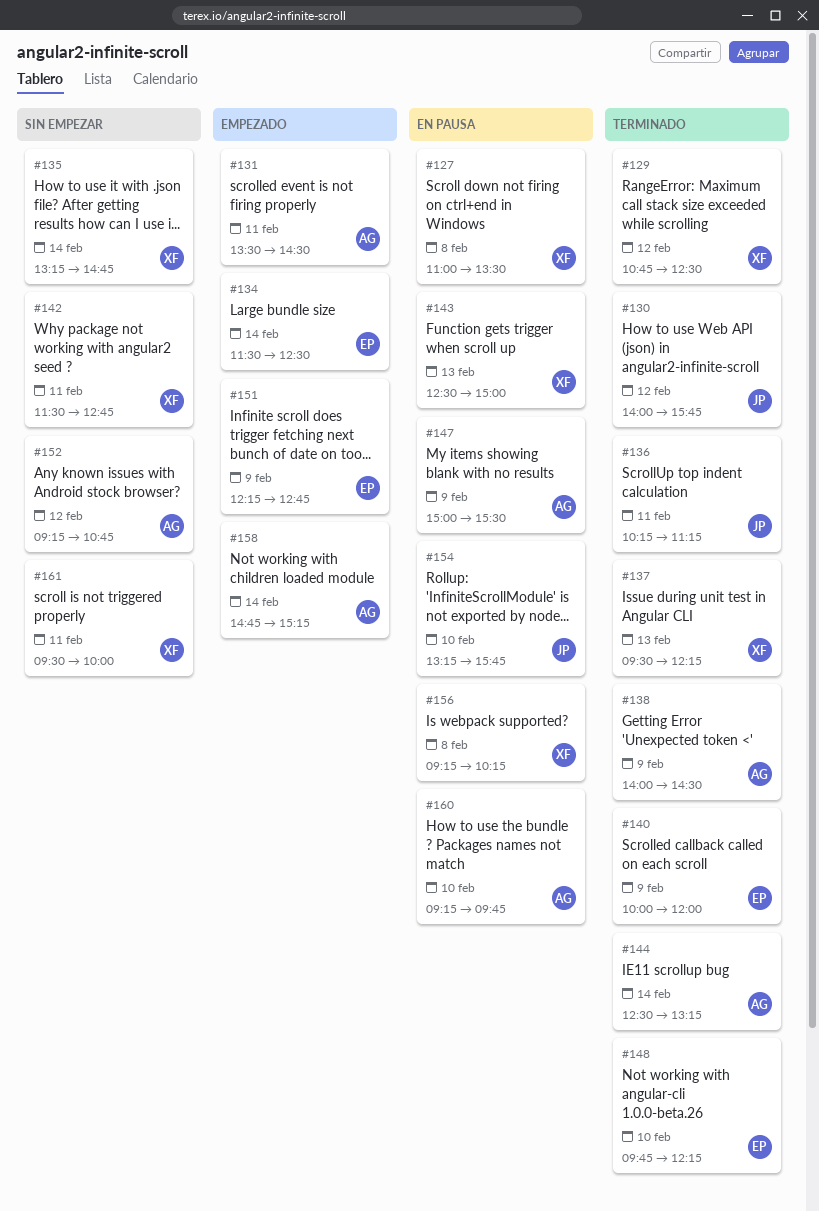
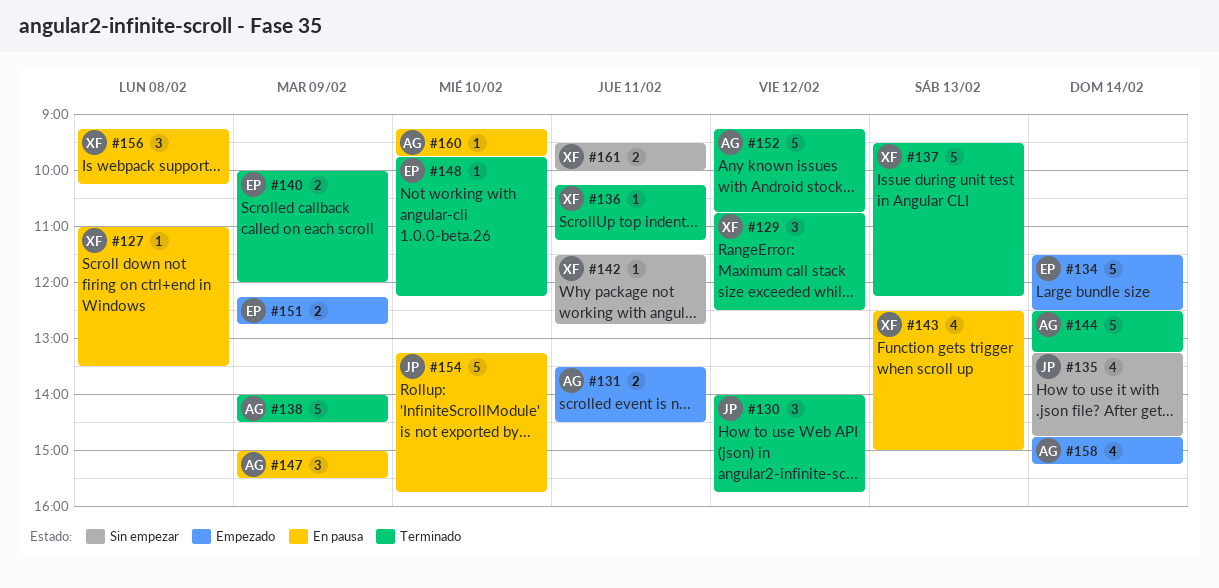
#135, owner: XF -> JP
#136, owner: JP -> XF
#152, status: Sin empezar -> Terminado

